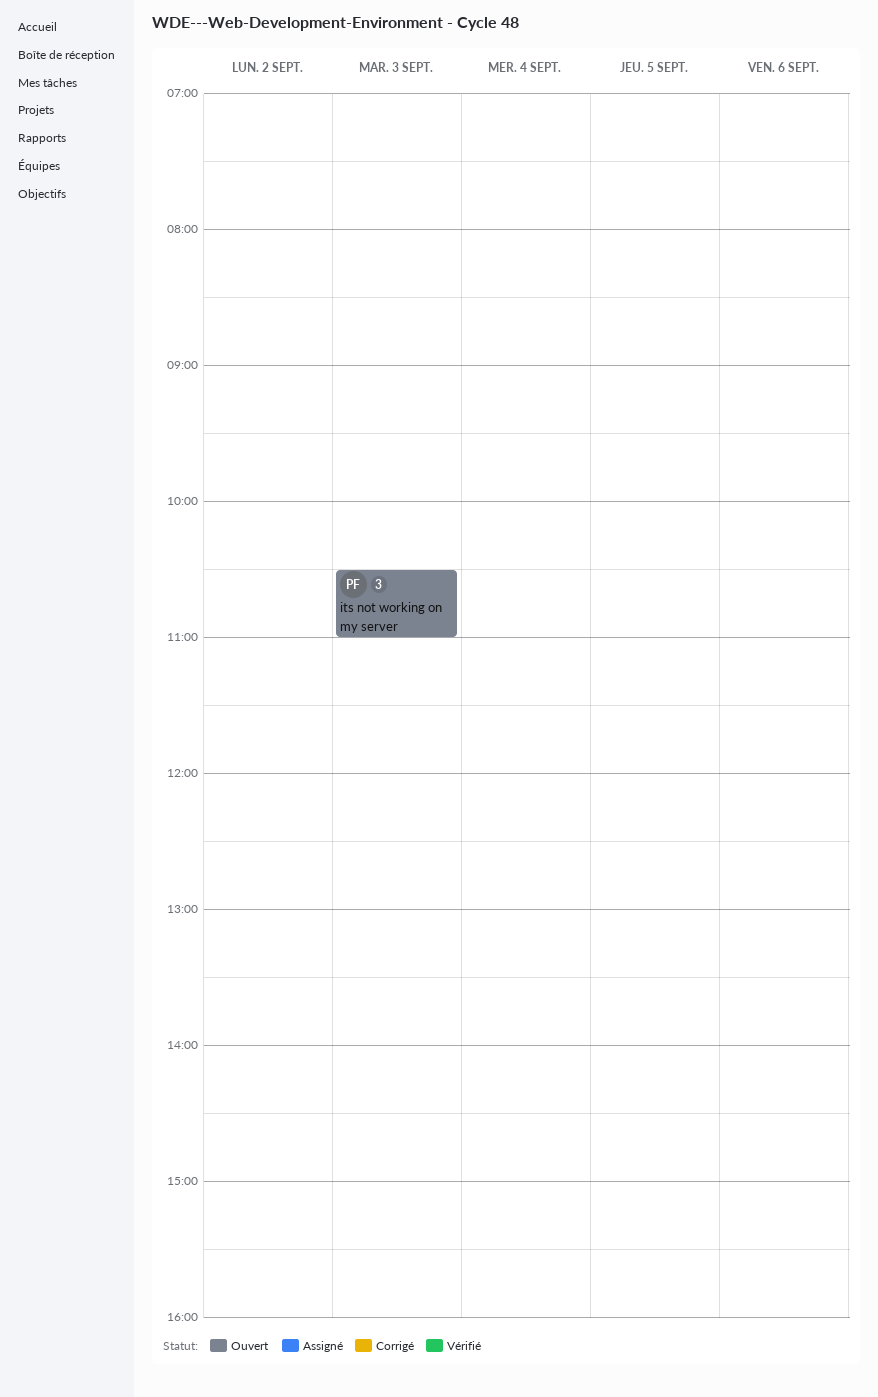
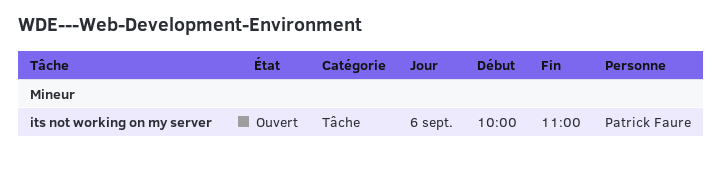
its not working on my server, day: Sep 3 -> Sep 6
its not working on my server, begins: 10:30 -> 10:00

